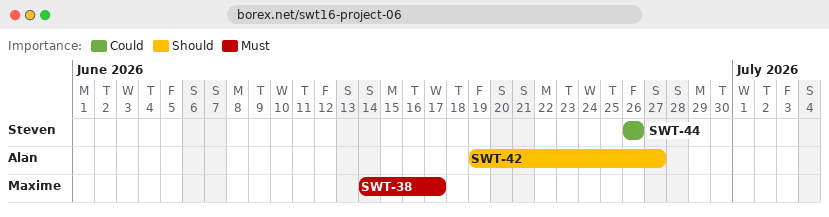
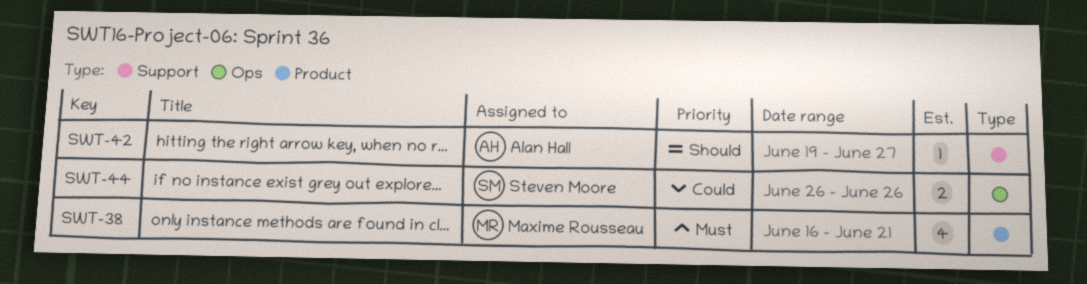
SWT-38, start: Jun 14 -> Jun 16
SWT-38, due: Jun 17 -> Jun 21

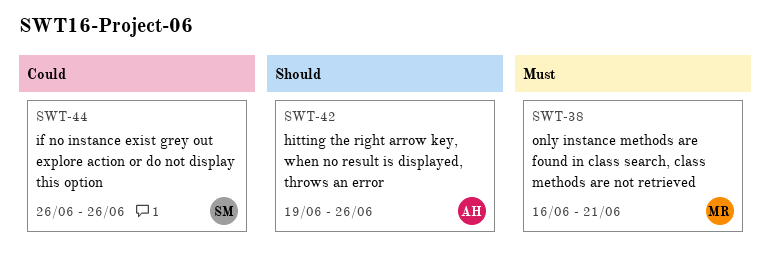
SWT-42, due: Jun 27 -> Jun 26

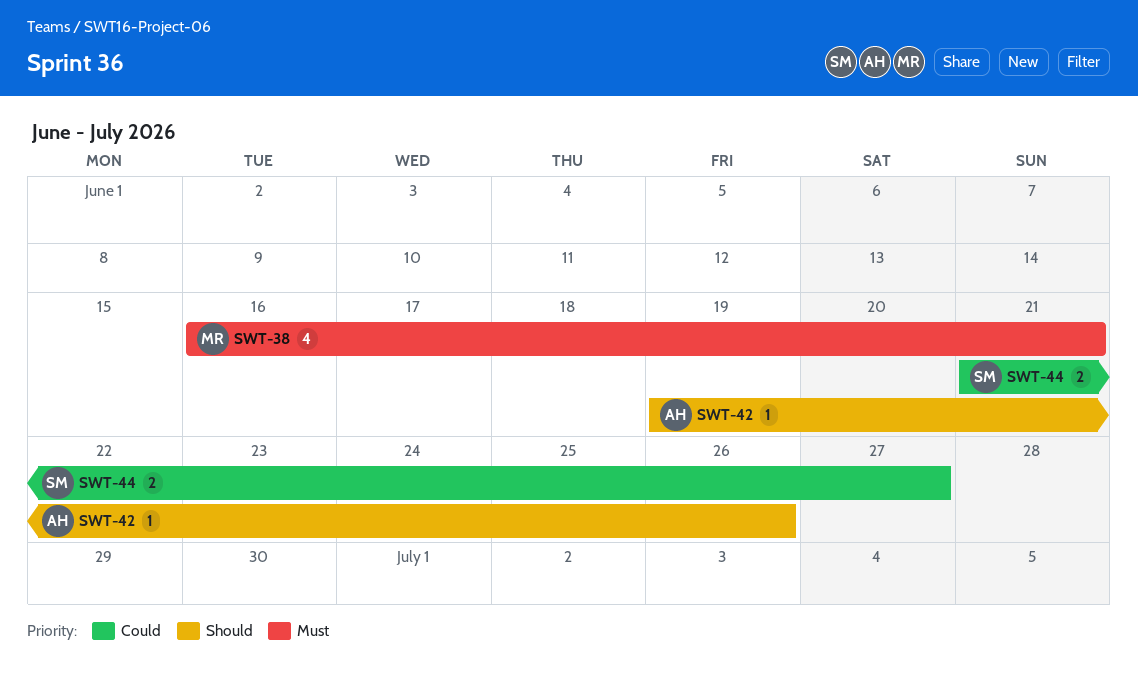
SWT-44, start: Jun 26 -> Jun 21
SWT-44, due: Jun 26 -> Jun 27

